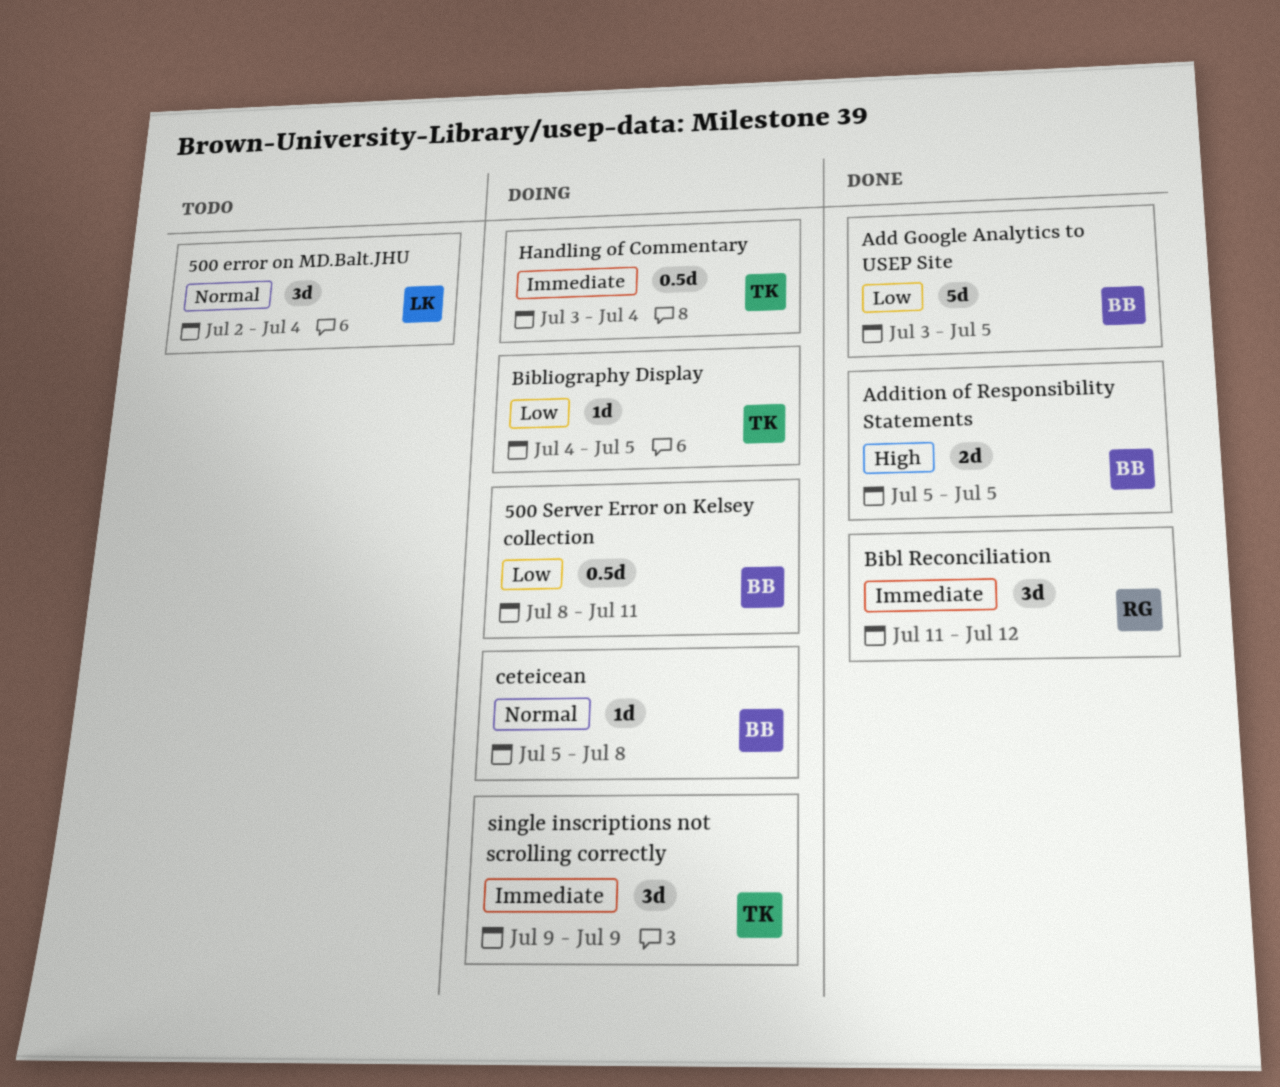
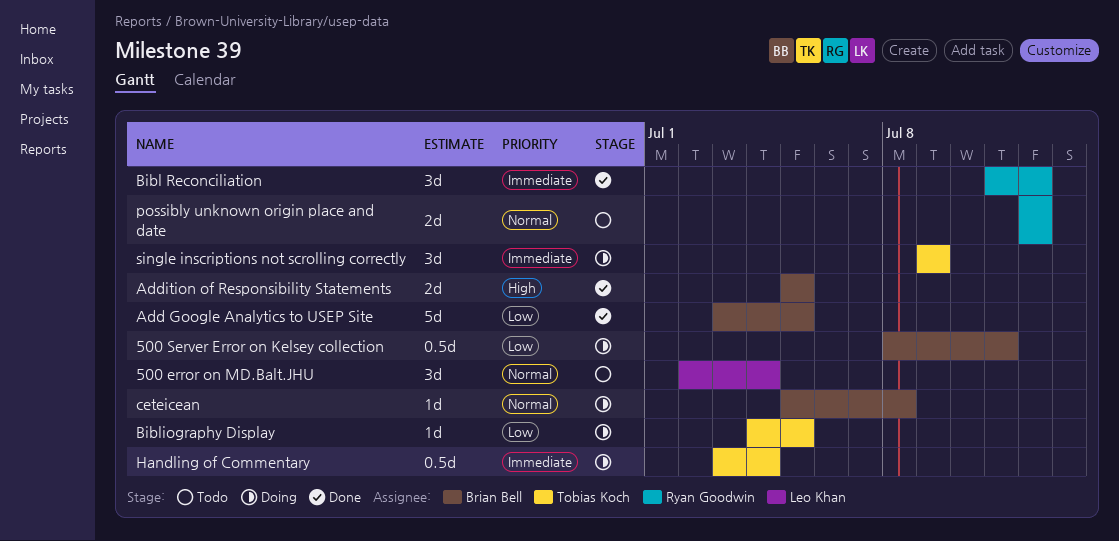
possibly unknown origin place and date: none -> present

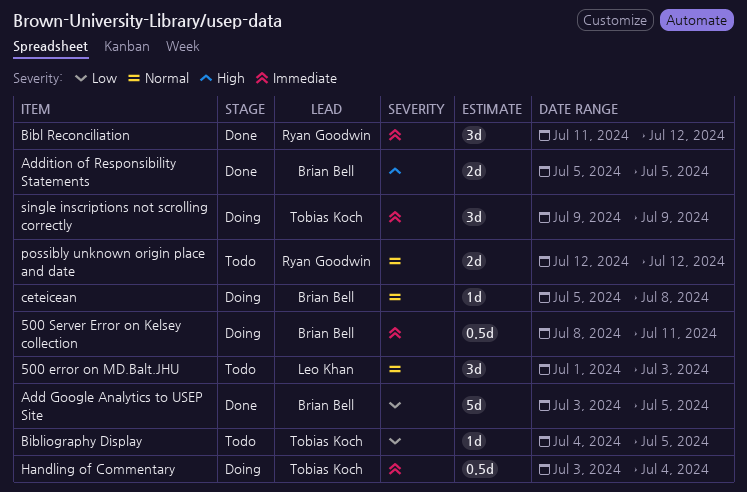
500 error on MD.Balt.JHU, start: Jul 2 -> Jul 1
500 error on MD.Balt.JHU, due: Jul 4 -> Jul 3
500 Server Error on Kelsey collection, priority: Low -> Immediate
Bibliography Display, status: Doing -> Todo

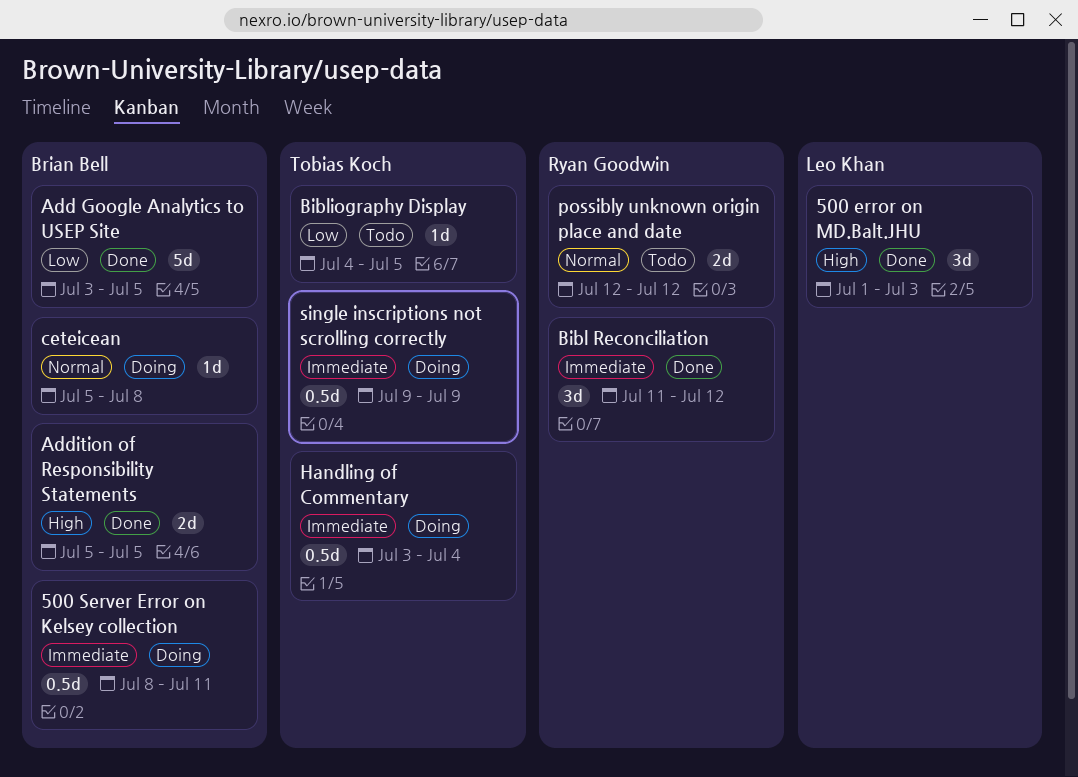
500 error on MD.Balt.JHU, status: Todo -> Done
500 error on MD.Balt.JHU, priority: Normal -> High
single inscriptions not scrolling correctly, estimate: 3d -> 0.5d

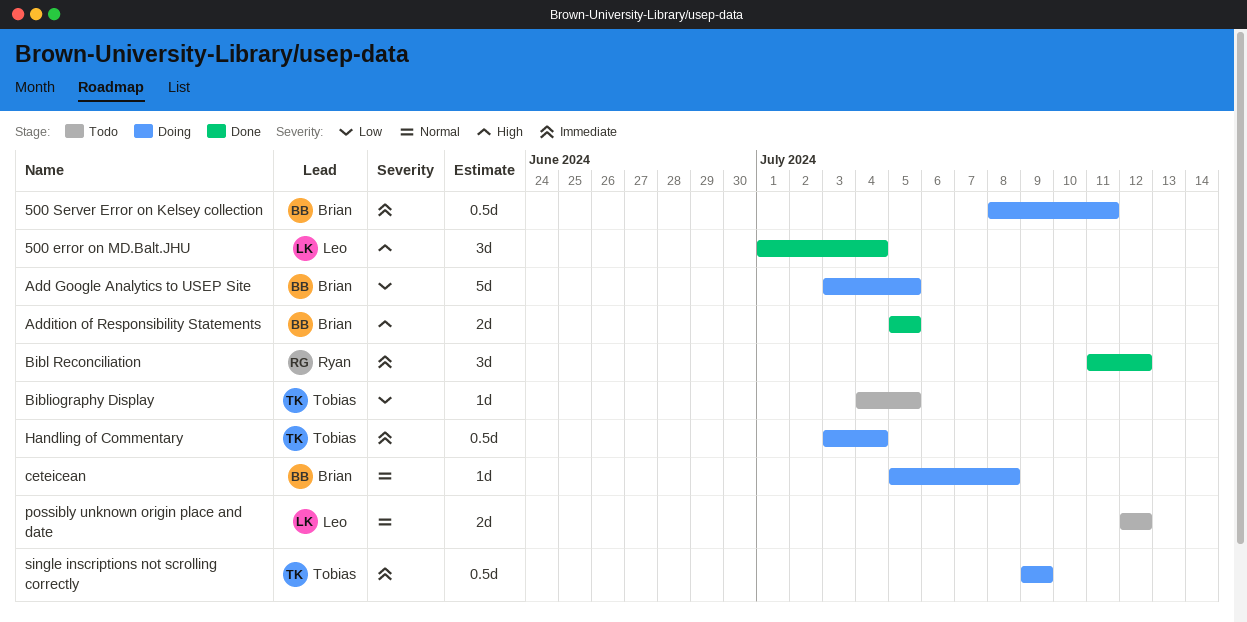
500 error on MD.Balt.JHU, due: Jul 3 -> Jul 4
Add Google Analytics to USEP Site, status: Done -> Doing
possibly unknown origin place and date, owner: Ryan Goodwin -> Leo Khan

